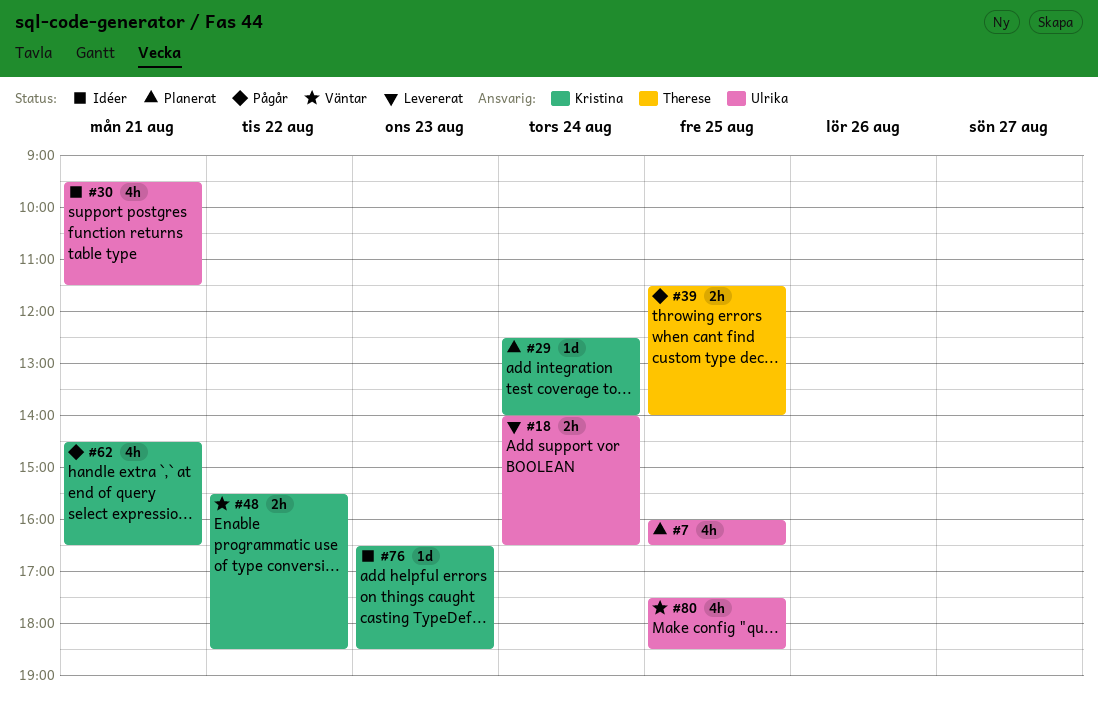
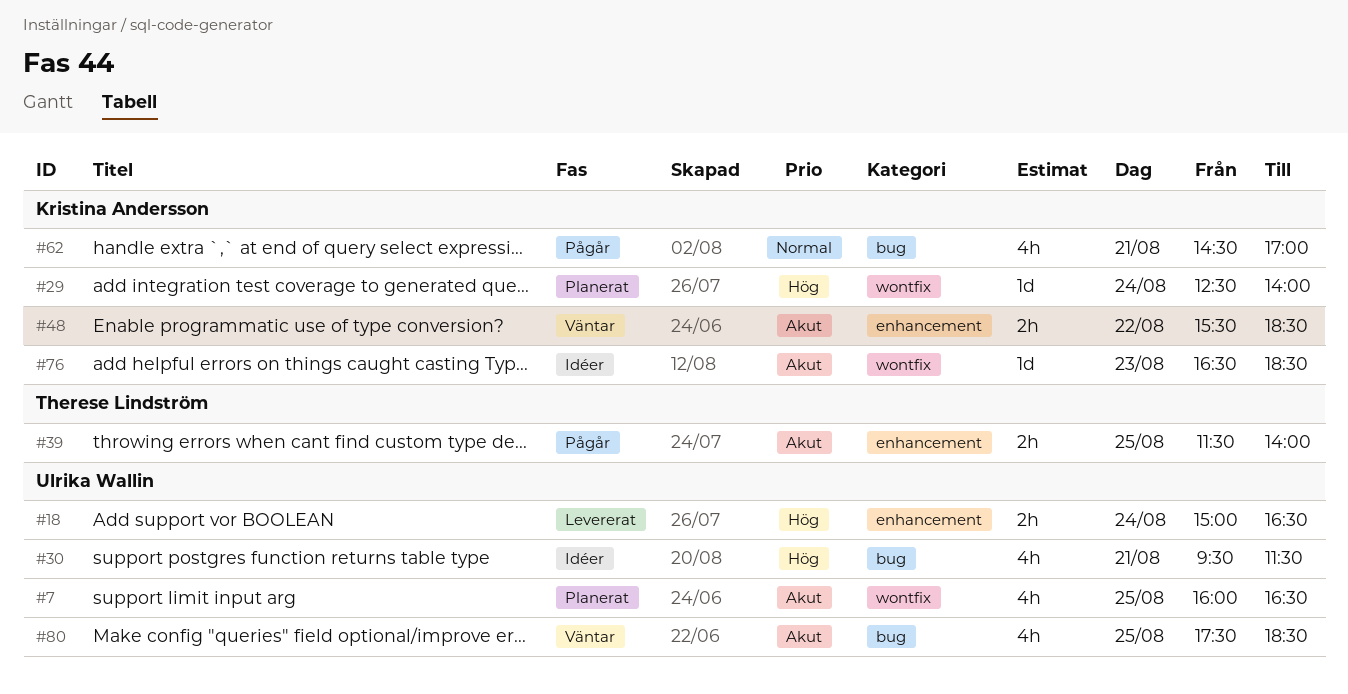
#18, begins: 14:00 -> 15:00
#62, ends: 16:30 -> 17:00

